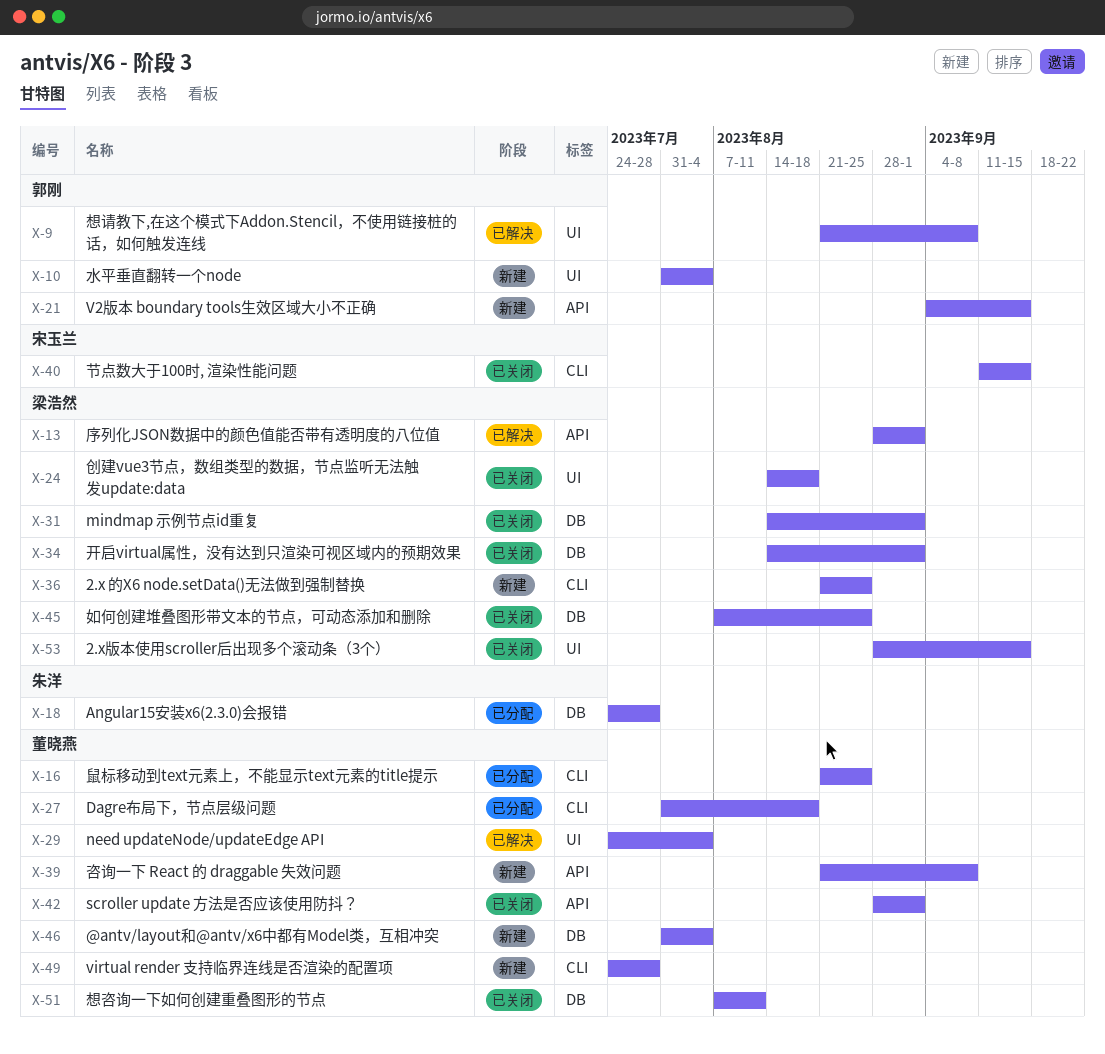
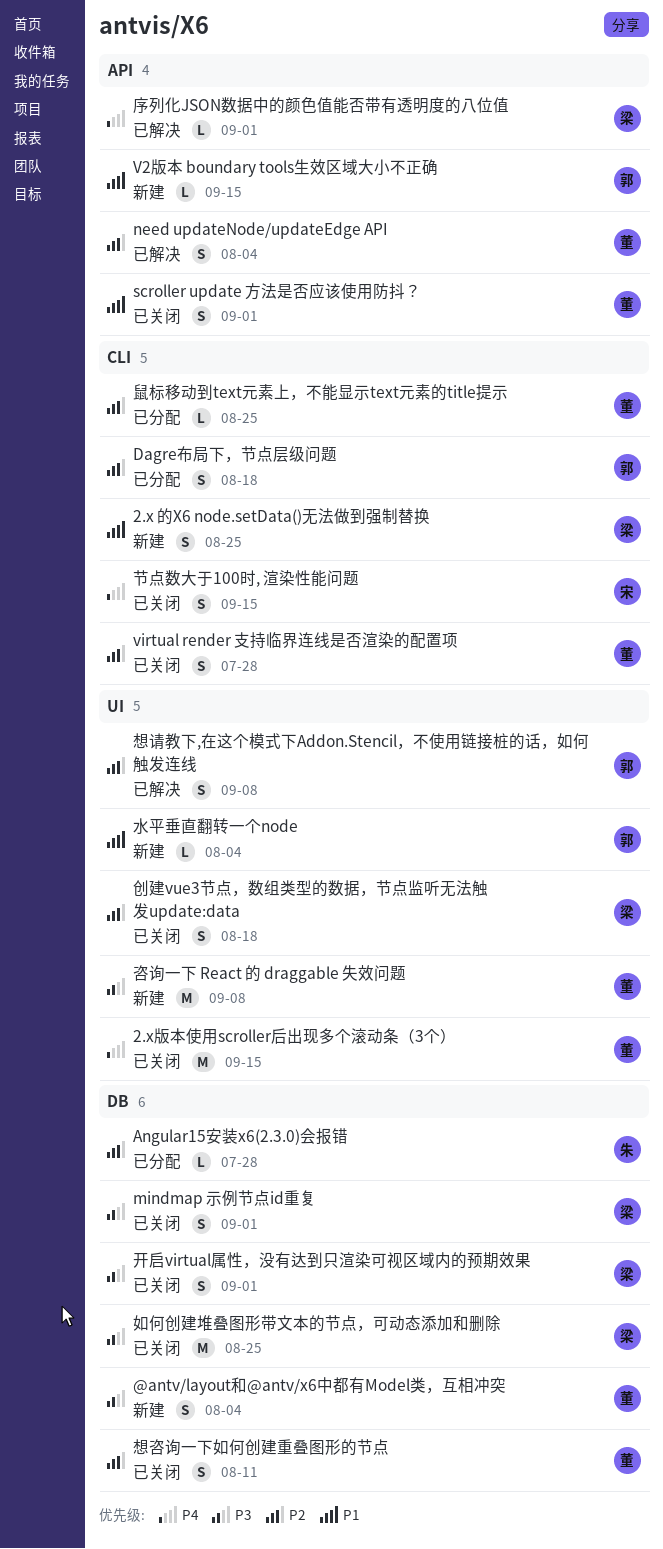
2.x版本使用scroller后出现多个滚动条（3个）, owner: 梁浩然 -> 董晓燕
Dagre布局下，节点层级问题, owner: 董晓燕 -> 郭刚
need updateNode/updateEdge API, label: UI -> API
virtual render 支持临界连线是否渲染的配置项, status: 新建 -> 已关闭
咨询一下 React 的 draggable 失效问题, label: API -> UI

